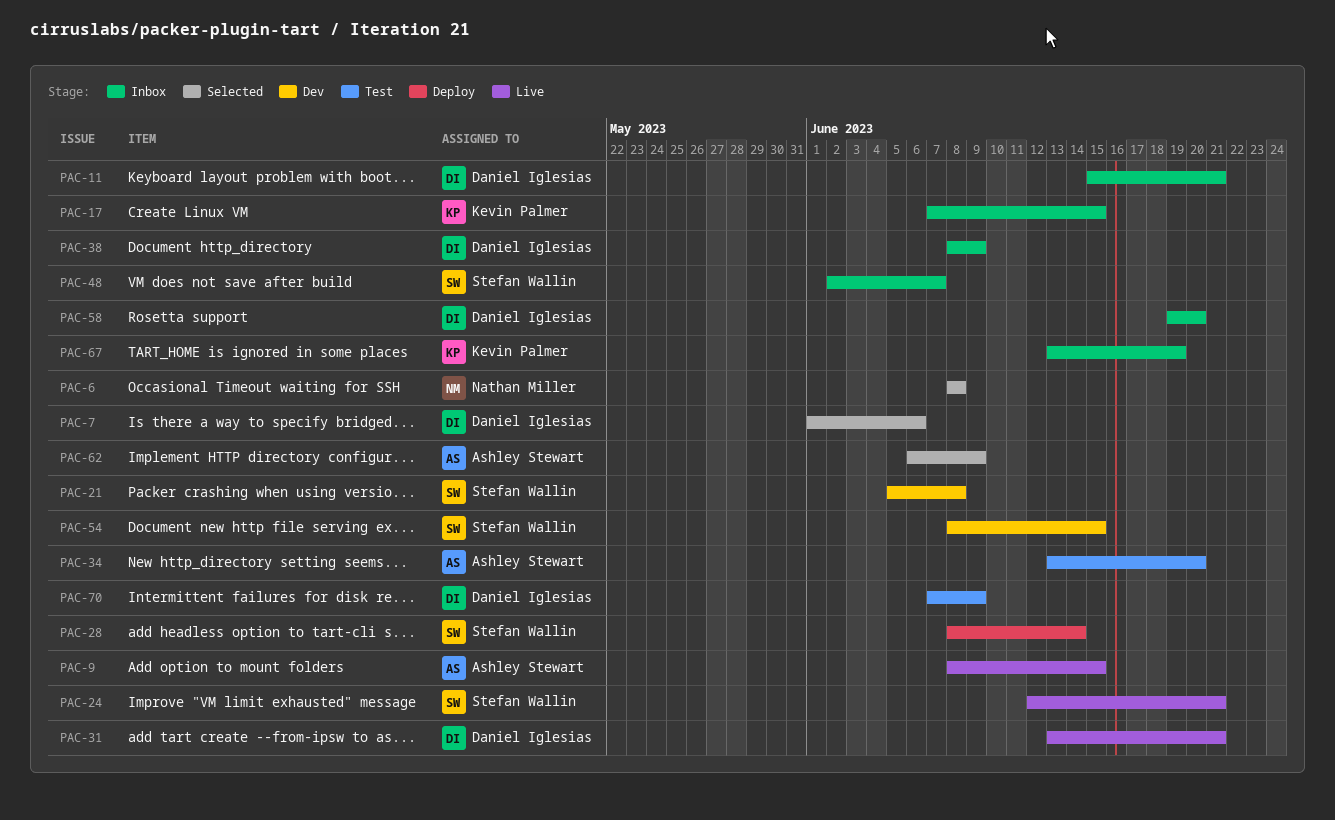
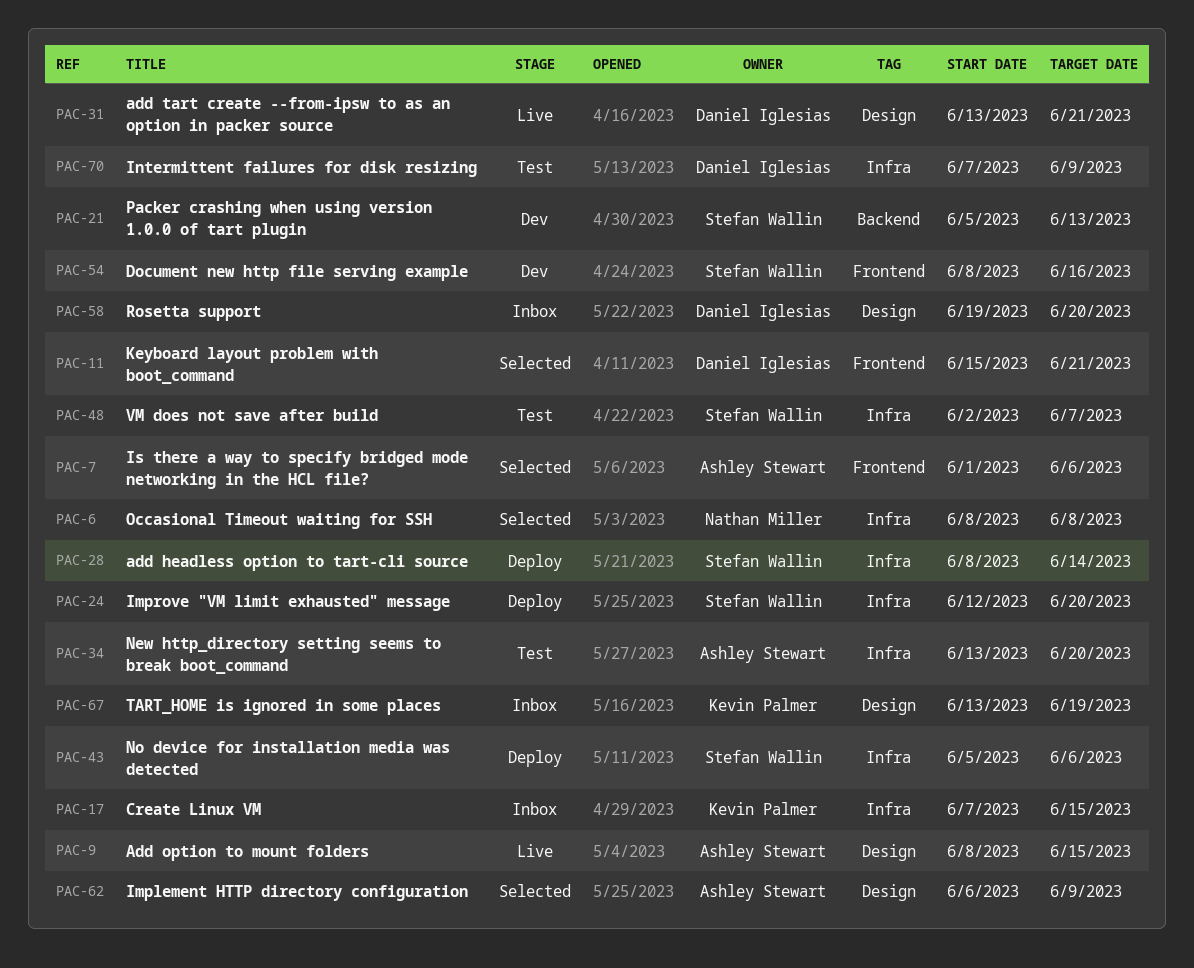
PAC-7, owner: Daniel Iglesias -> Ashley Stewart
PAC-11, status: Inbox -> Selected
PAC-21, due: Jun 8 -> Jun 13
PAC-24, status: Live -> Deploy
PAC-24, due: Jun 21 -> Jun 20
PAC-38: present -> none
PAC-43: none -> present
PAC-48, status: Inbox -> Test
PAC-54, due: Jun 15 -> Jun 16

